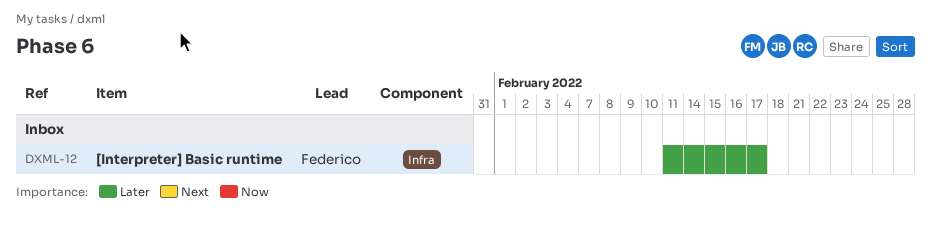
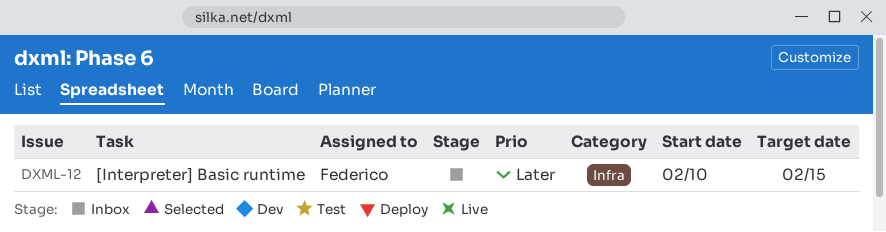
DXML-12, start: Feb 11 -> Feb 10
DXML-12, due: Feb 17 -> Feb 15

